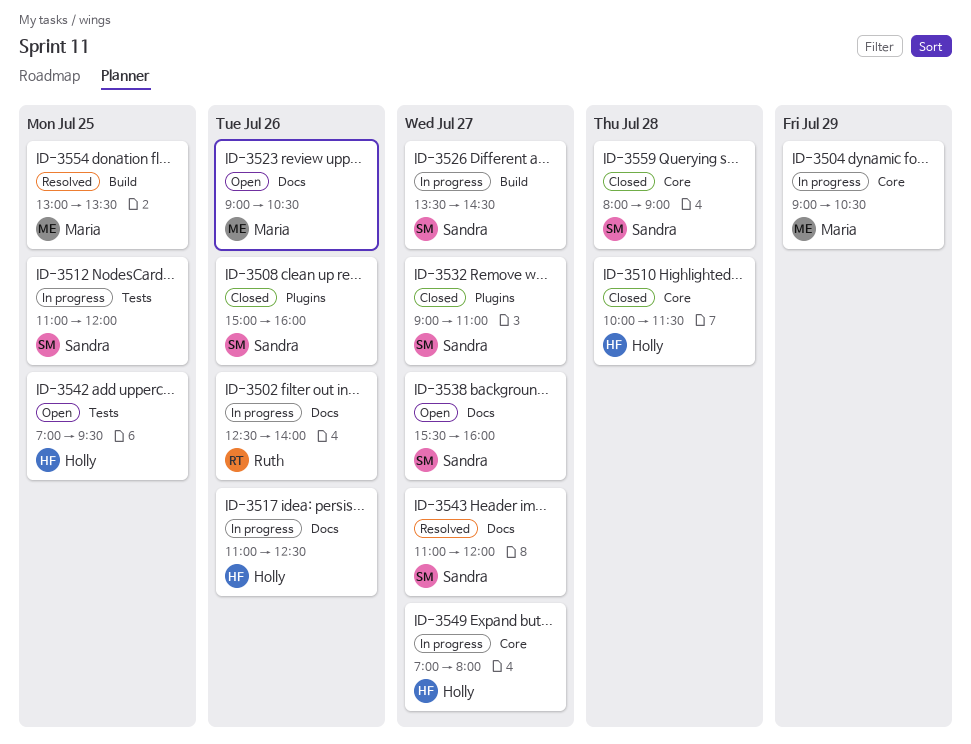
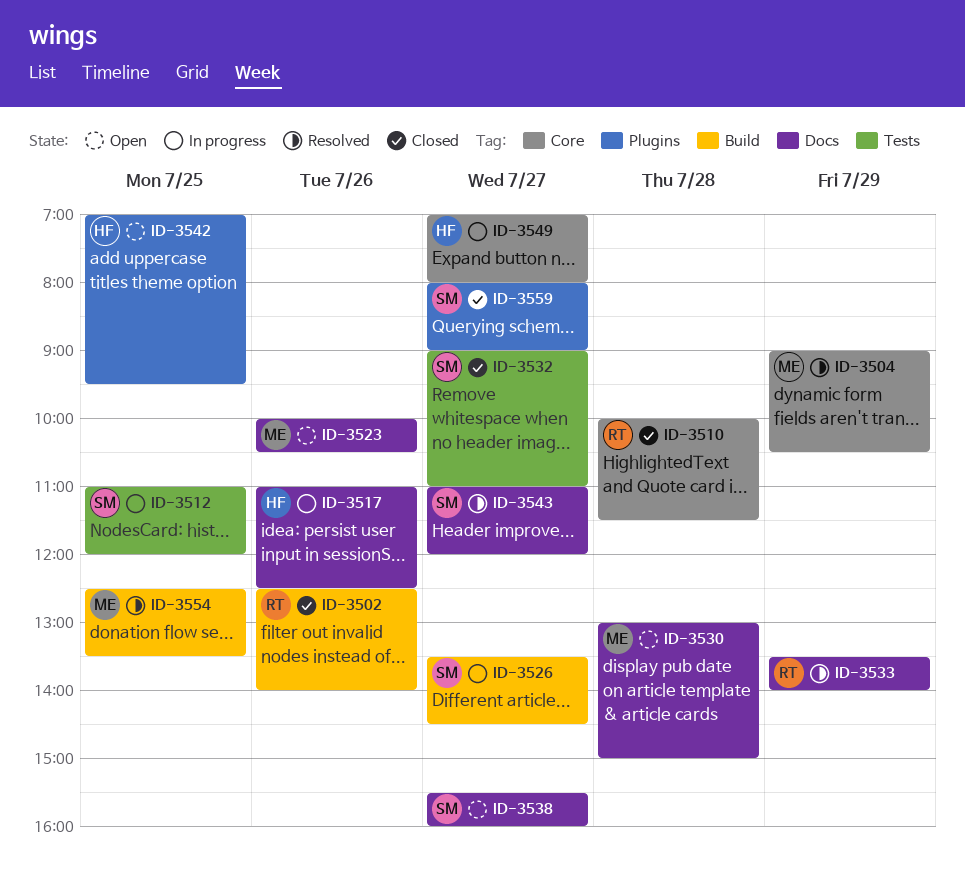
ID-3502, status: In progress -> Closed
ID-3502, label: Docs -> Build
ID-3504, status: In progress -> Resolved
ID-3508: present -> none
ID-3510, owner: Holly -> Ruth
ID-3523, begins: 09:00 -> 10:00
ID-3530: none -> present
ID-3532, label: Plugins -> Tests
ID-3533: none -> present
ID-3542, label: Tests -> Plugins
ID-3554, begins: 13:00 -> 12:30
ID-3559, label: Core -> Plugins
ID-3559, day: Jul 28 -> Jul 27

